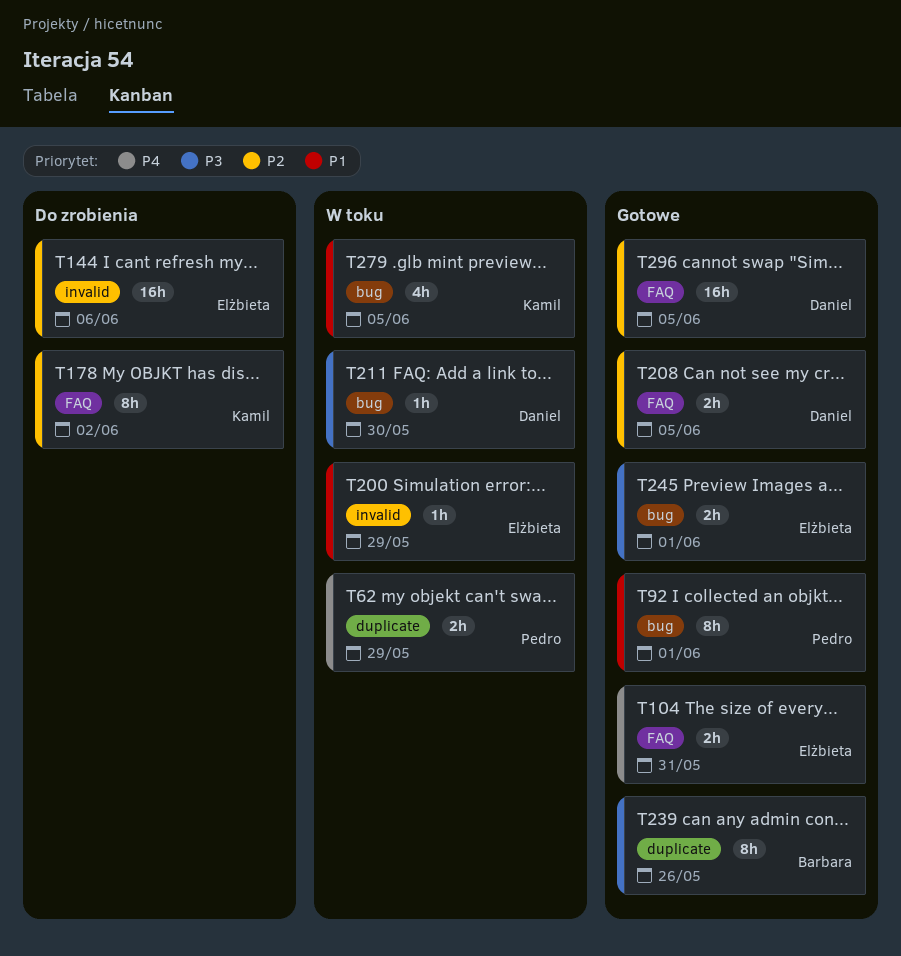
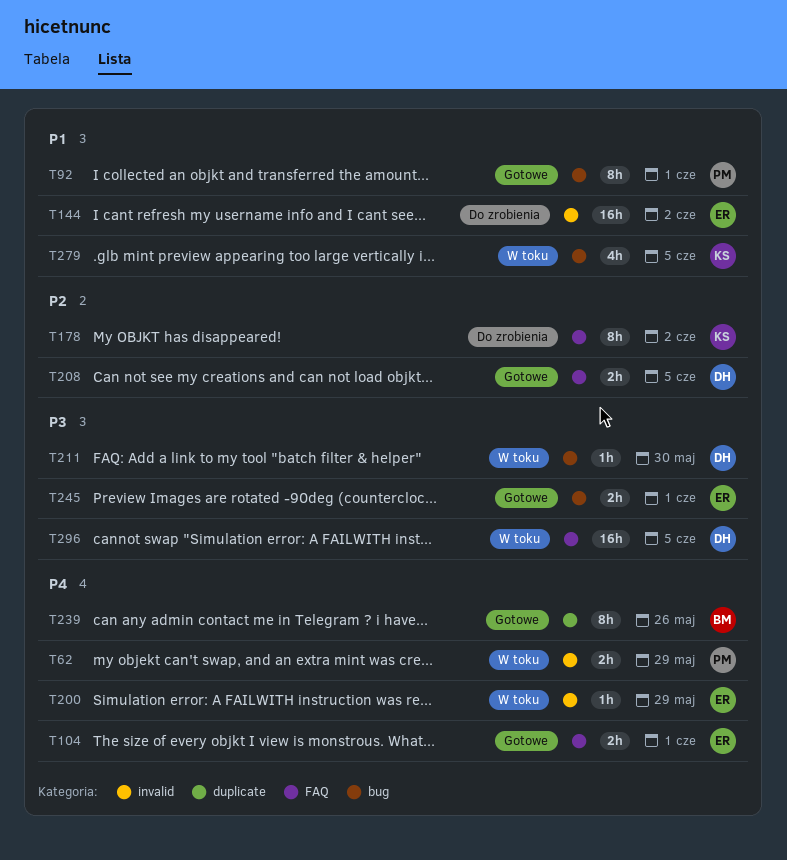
T62, label: duplicate -> invalid
T104, due: May 31 -> Jun 1
T144, priority: P2 -> P1
T144, due: Jun 6 -> Jun 2
T200, priority: P1 -> P4
T239, priority: P3 -> P4
T296, status: Gotowe -> W toku
T296, priority: P2 -> P3

